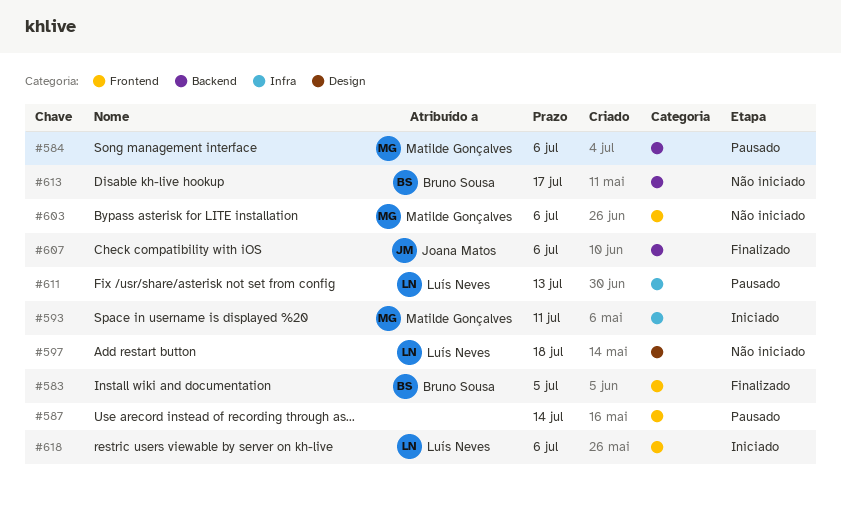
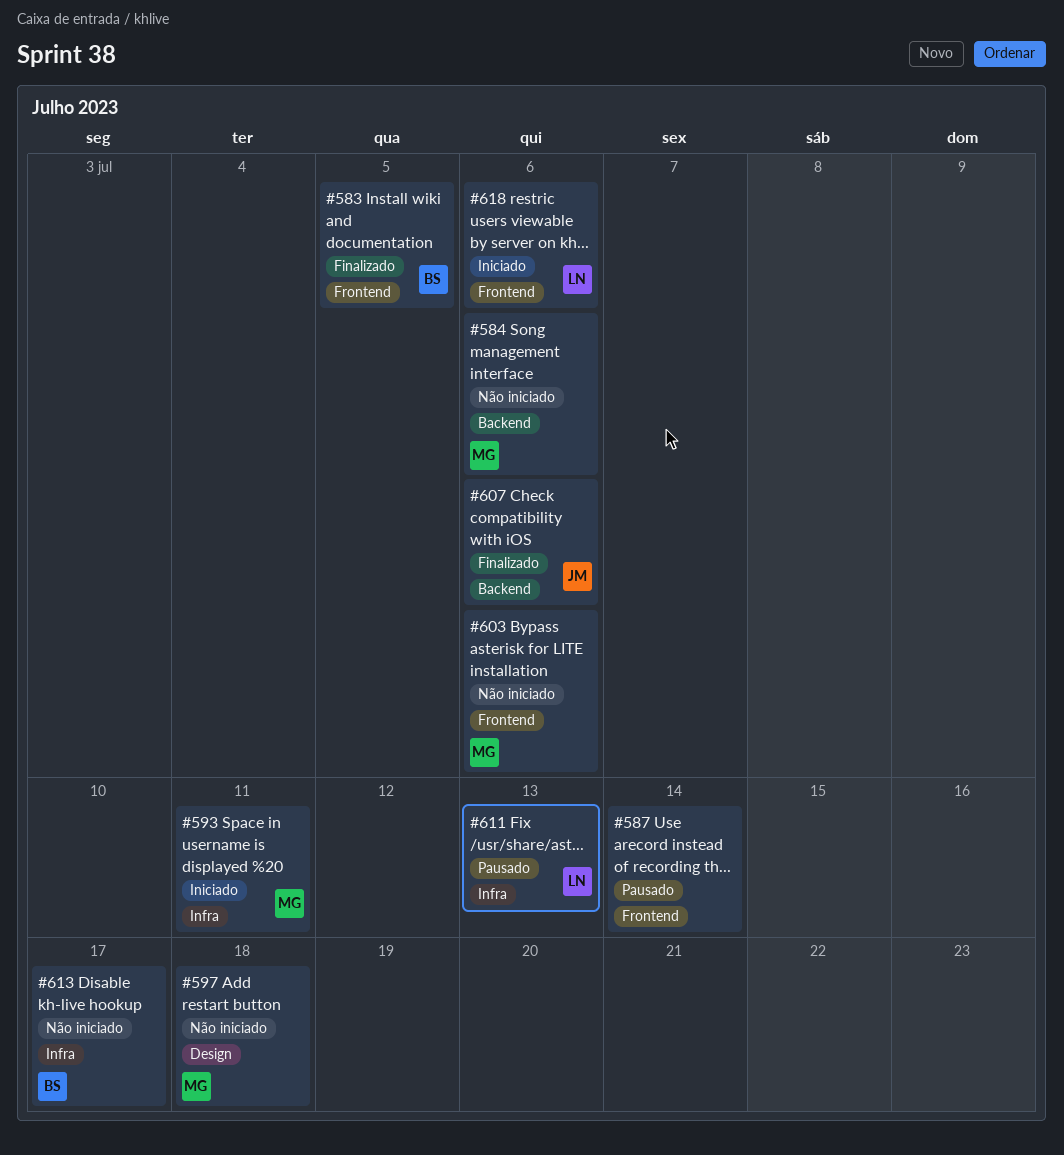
#584, status: Pausado -> Não iniciado
#597, owner: Luís Neves -> Matilde Gonçalves
#613, label: Backend -> Infra

